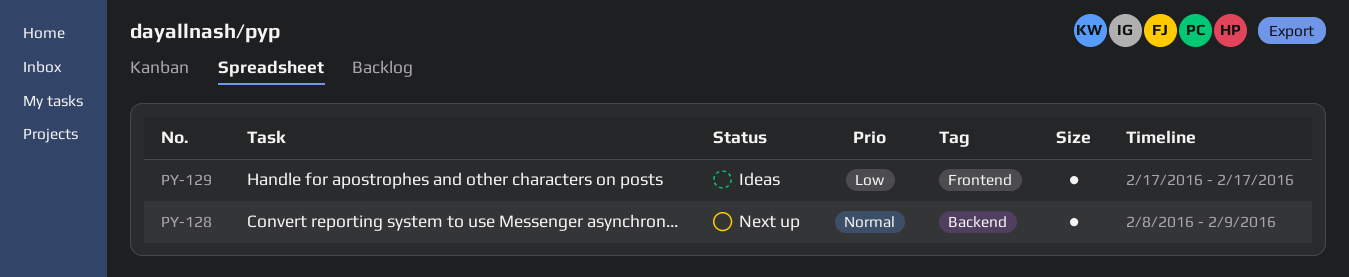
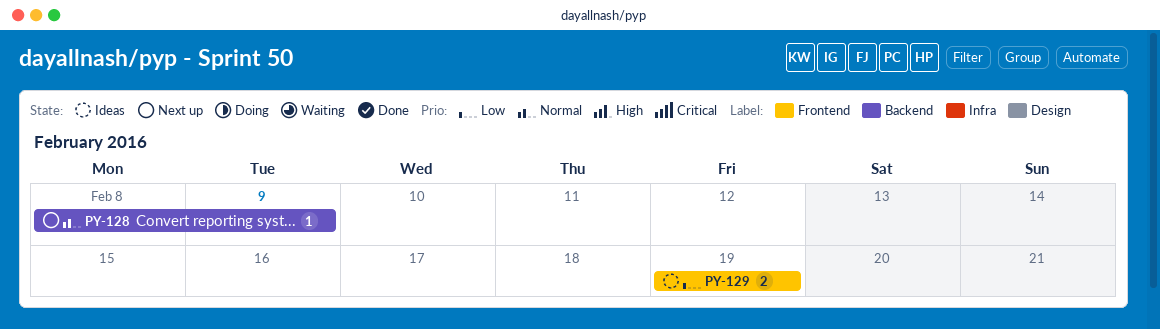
PY-129, estimate: 1 -> 2
PY-129, start: Feb 17 -> Feb 19
PY-129, due: Feb 17 -> Feb 19

